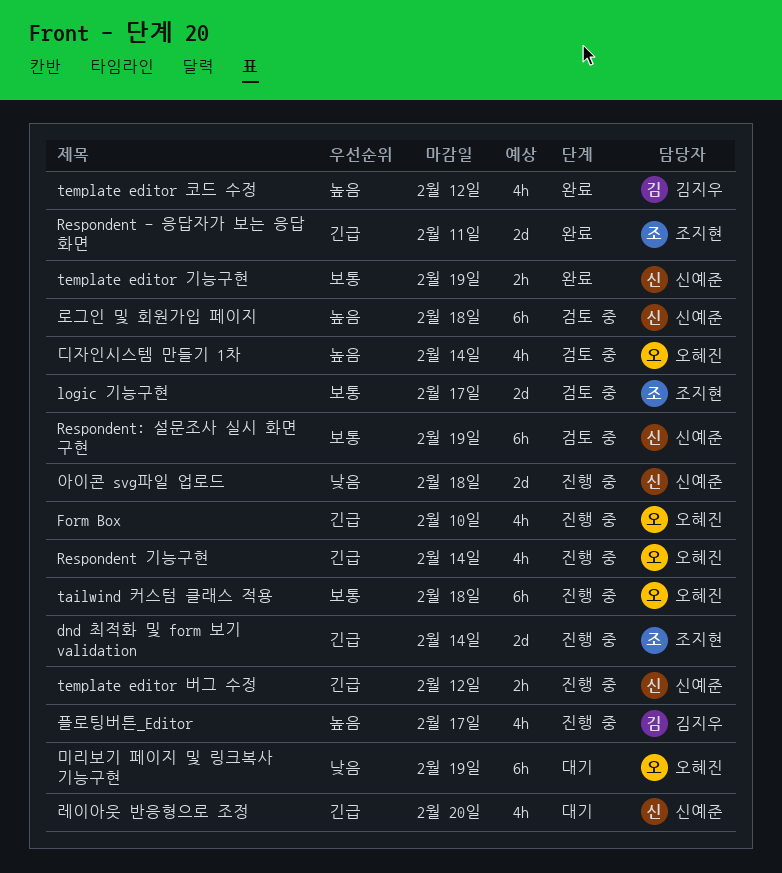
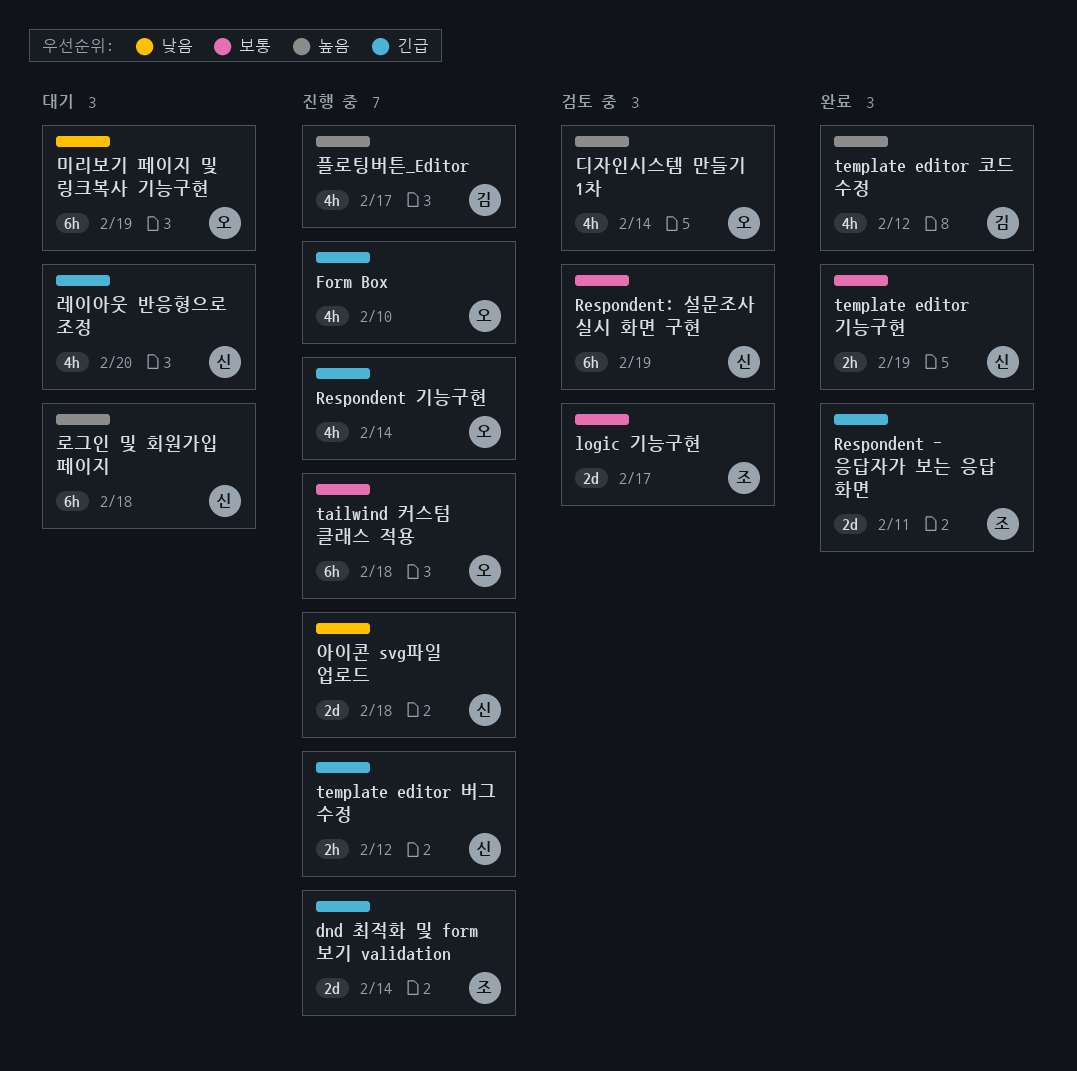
로그인 및 회원가입 페이지, status: 검토 중 -> 대기

